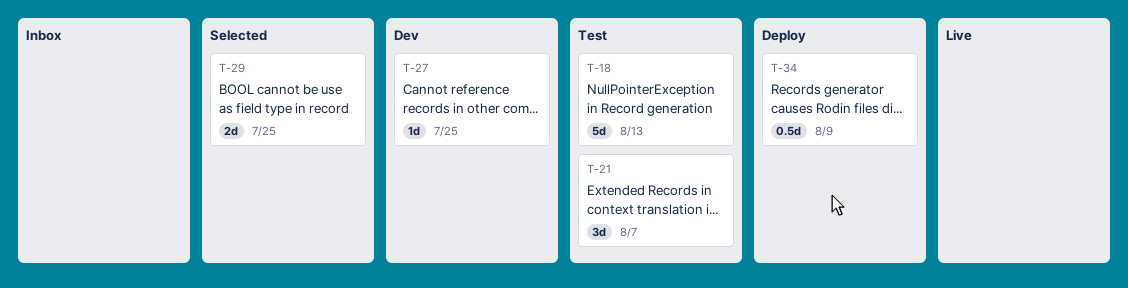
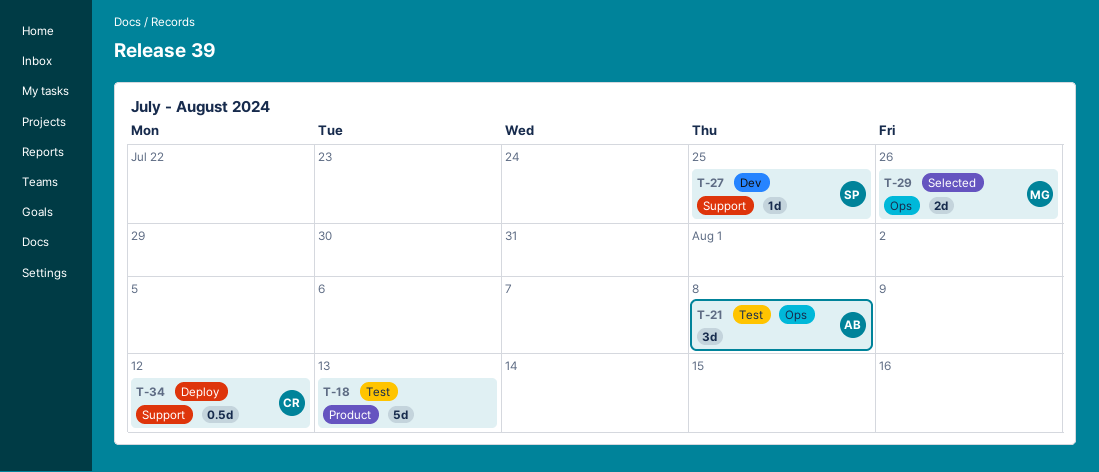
T-21, due: Aug 7 -> Aug 8
T-29, due: Jul 25 -> Jul 26
T-34, due: Aug 9 -> Aug 12

